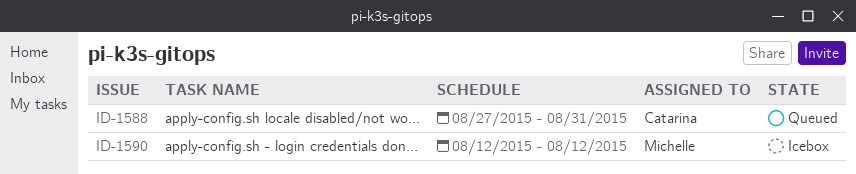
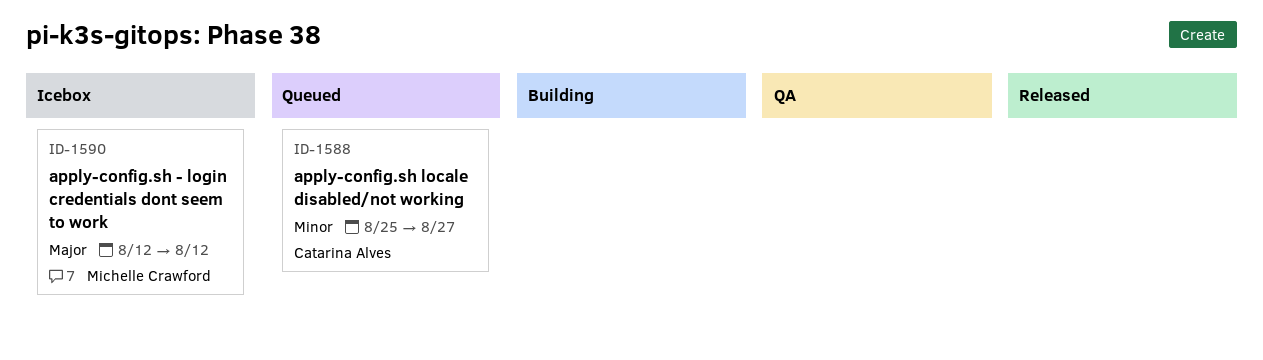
ID-1588, start: Aug 27 -> Aug 25
ID-1588, due: Aug 31 -> Aug 27

